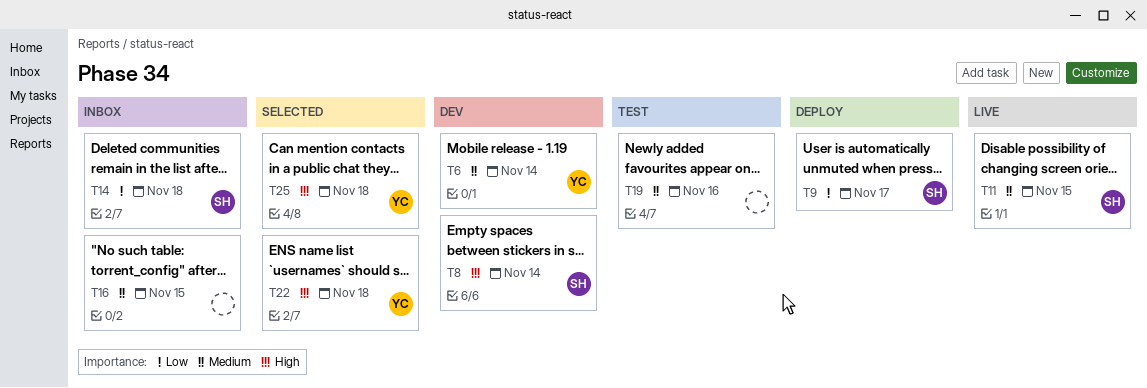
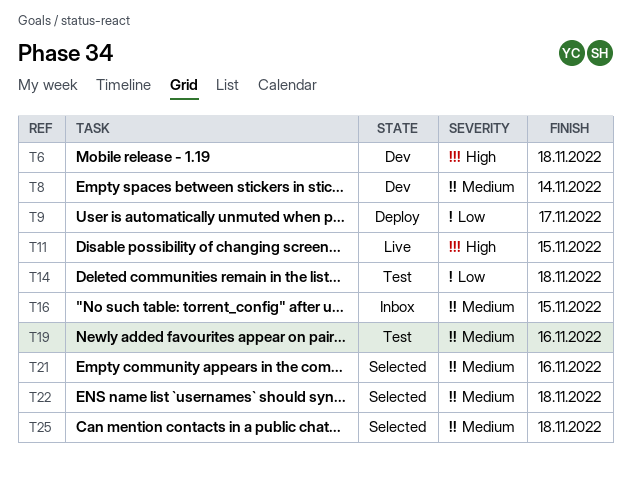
T6, priority: Medium -> High
T6, due: Nov 14 -> Nov 18
T8, priority: High -> Medium
T11, priority: Medium -> High
T14, status: Inbox -> Test
T21: none -> present
T22, priority: High -> Medium
T25, priority: High -> Medium

